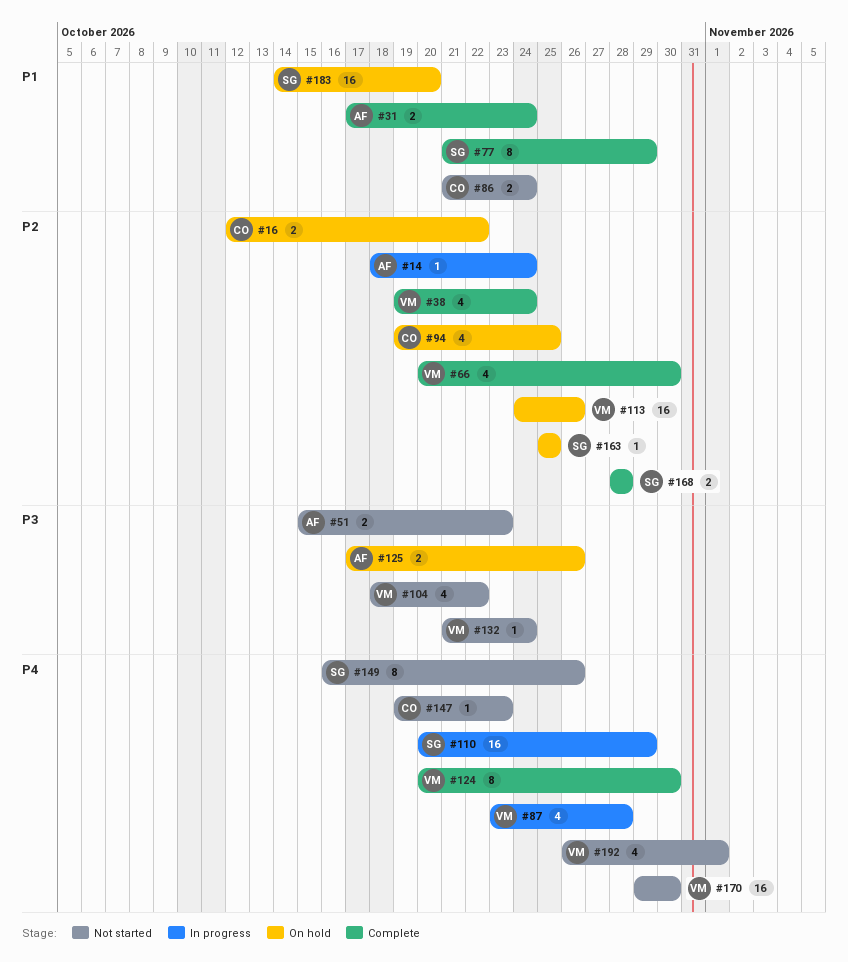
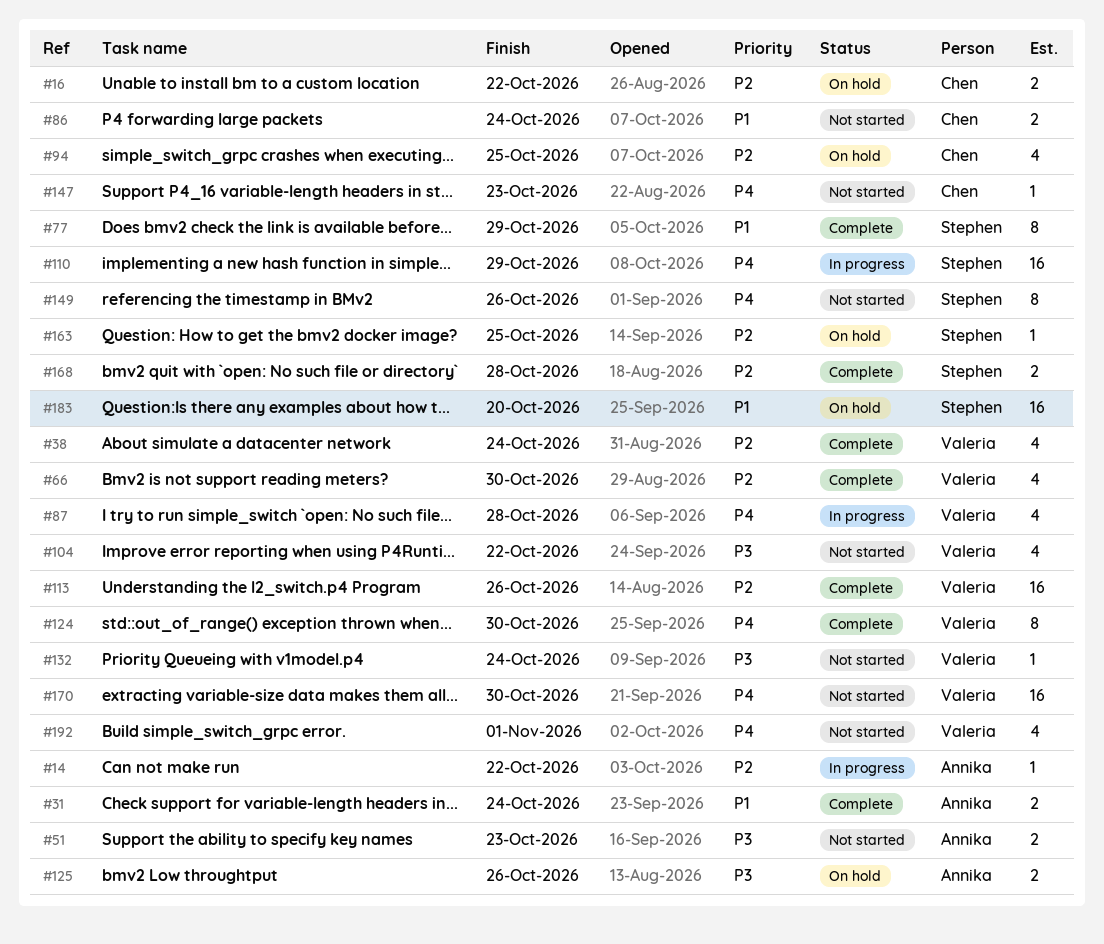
#14, due: Oct 24 -> Oct 22
#113, status: On hold -> Complete

